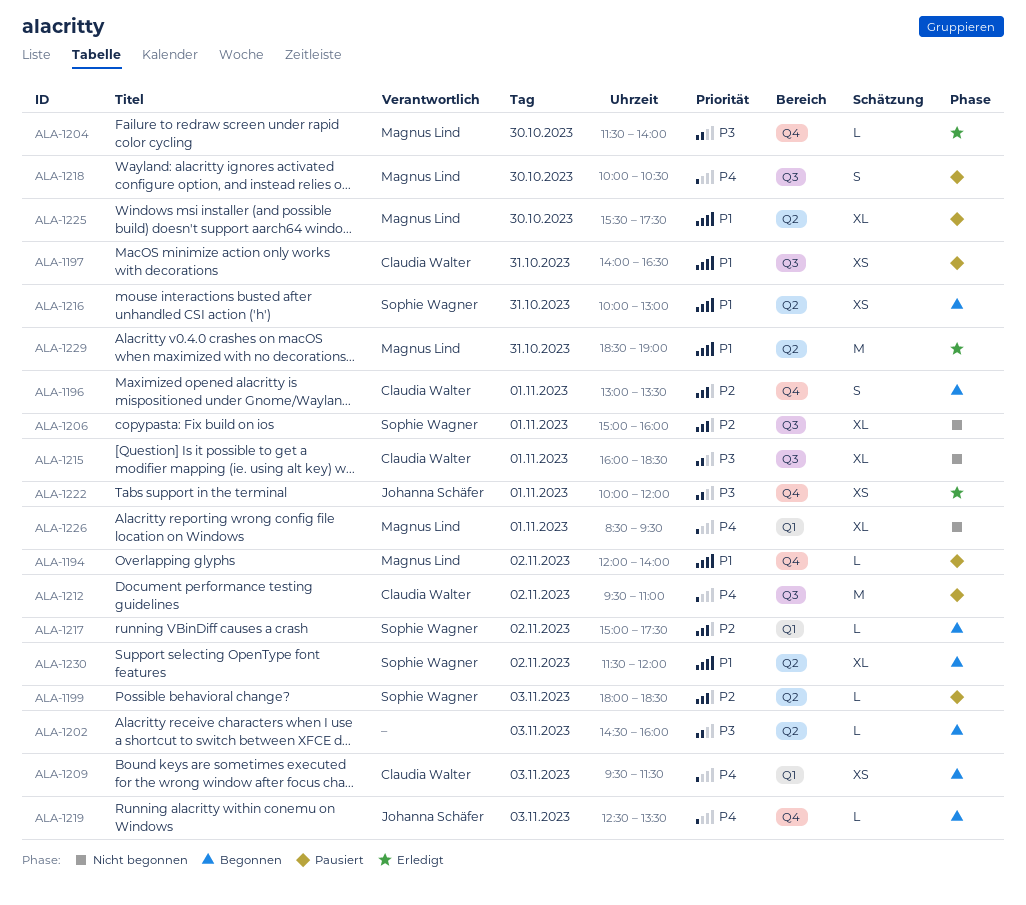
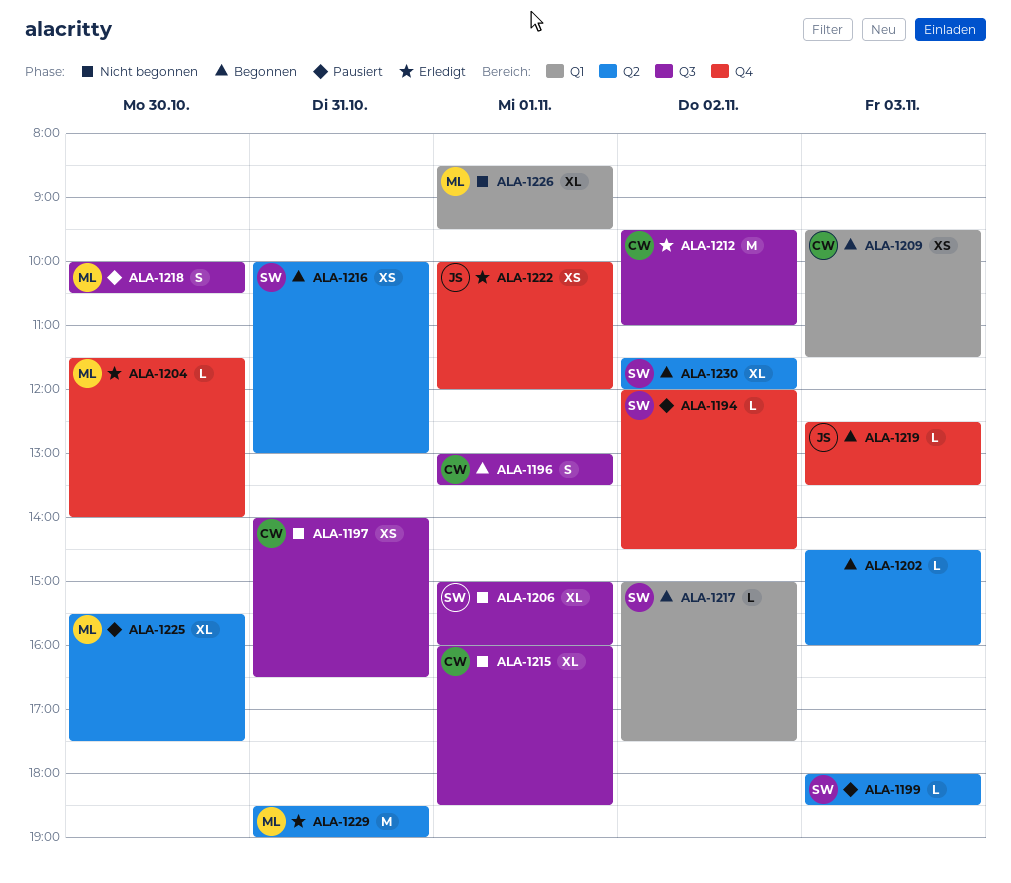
ALA-1194, owner: Magnus Lind -> Sophie Wagner
ALA-1194, ends: 14:00 -> 14:30
ALA-1196, label: Q4 -> Q3
ALA-1197, status: Pausiert -> Nicht begonnen
ALA-1212, status: Pausiert -> Erledigt

